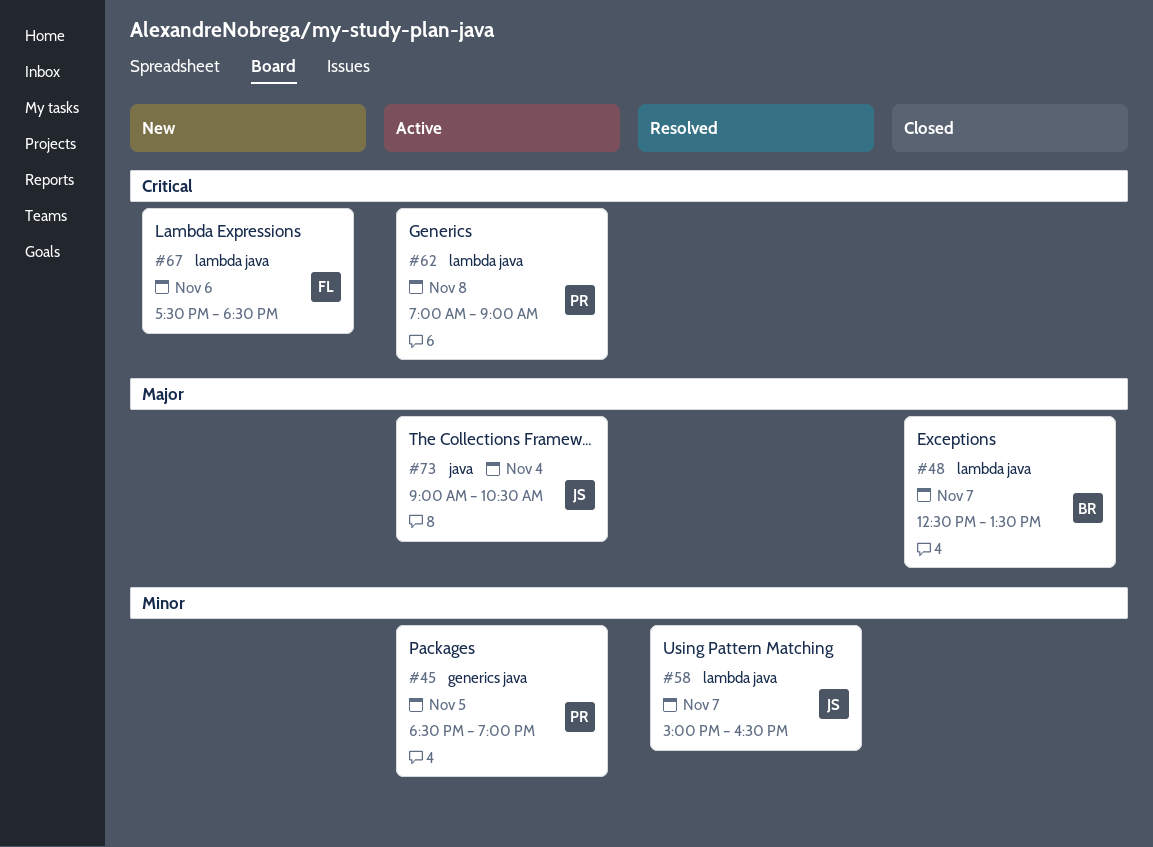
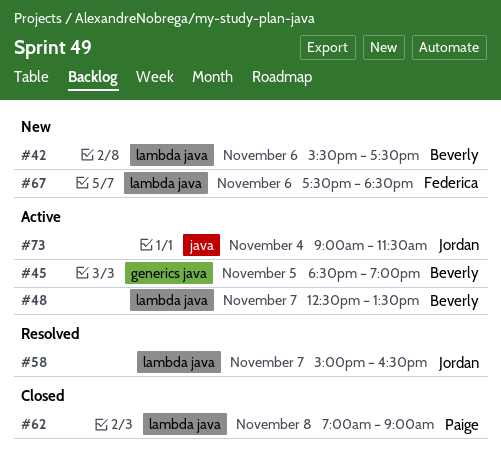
#42: none -> present
#45, owner: Paige -> Beverly
#48, status: Closed -> Active
#62, status: Active -> Closed
#73, ends: 10:30 -> 11:30

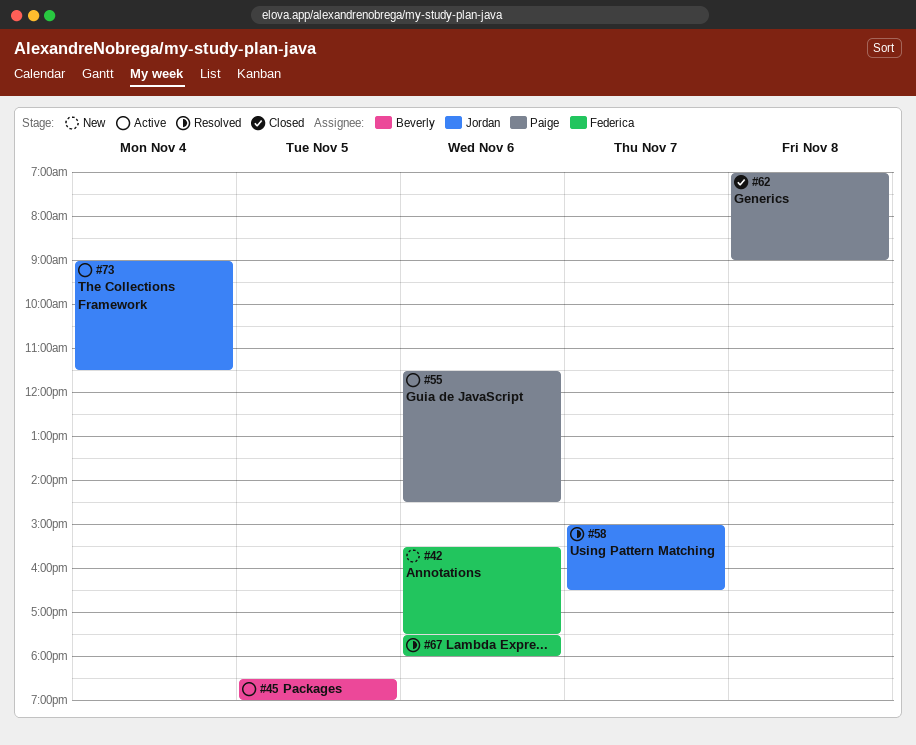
#42, owner: Beverly -> Federica
#48: present -> none
#55: none -> present
#67, status: New -> Resolved
#67, ends: 18:30 -> 18:00

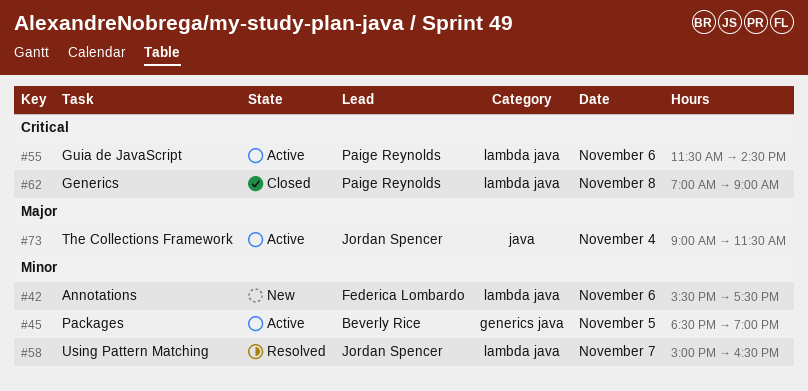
#67: present -> none

